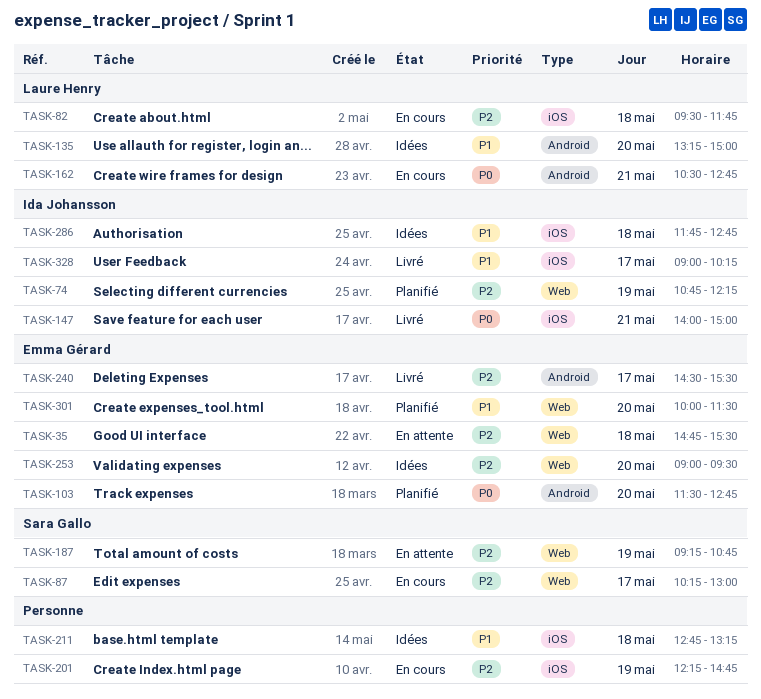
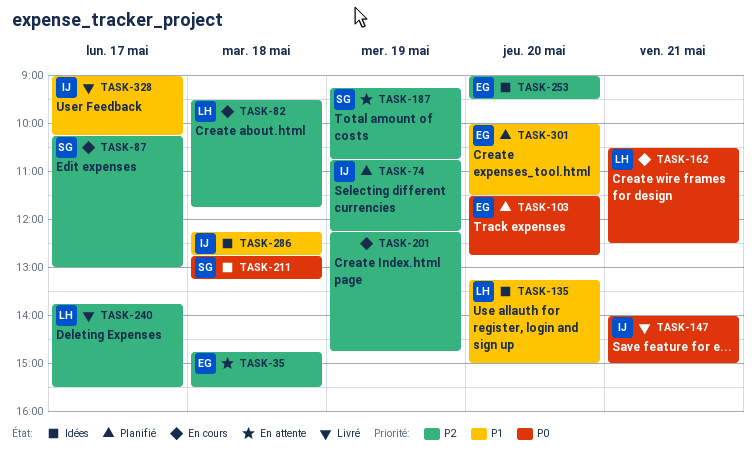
TASK-162, ends: 12:45 -> 12:30
TASK-211, owner: none -> Sara Gallo
TASK-211, priority: P1 -> P0
TASK-240, owner: Emma Gérard -> Laure Henry
TASK-240, begins: 14:30 -> 13:45
TASK-286, begins: 11:45 -> 12:15

